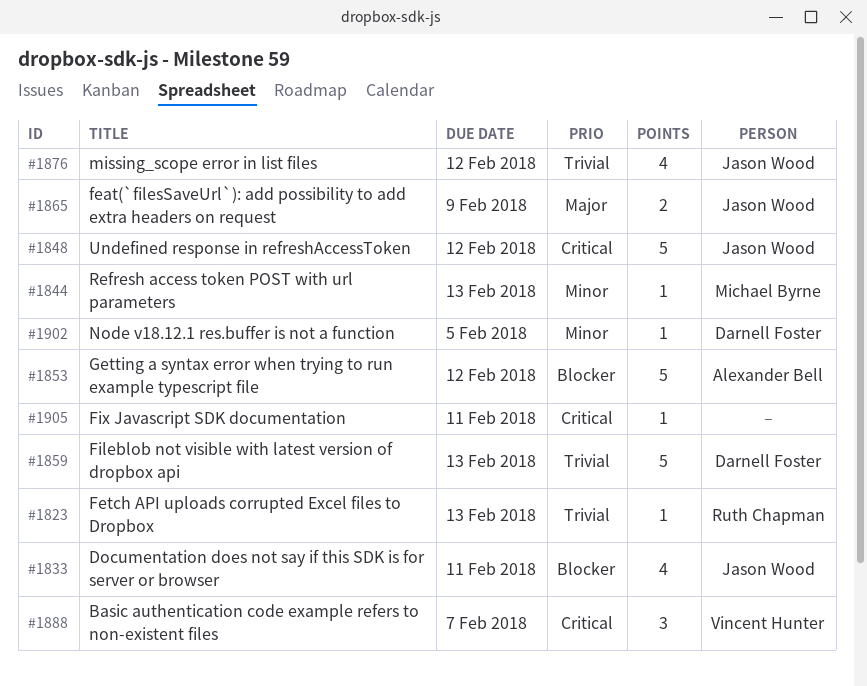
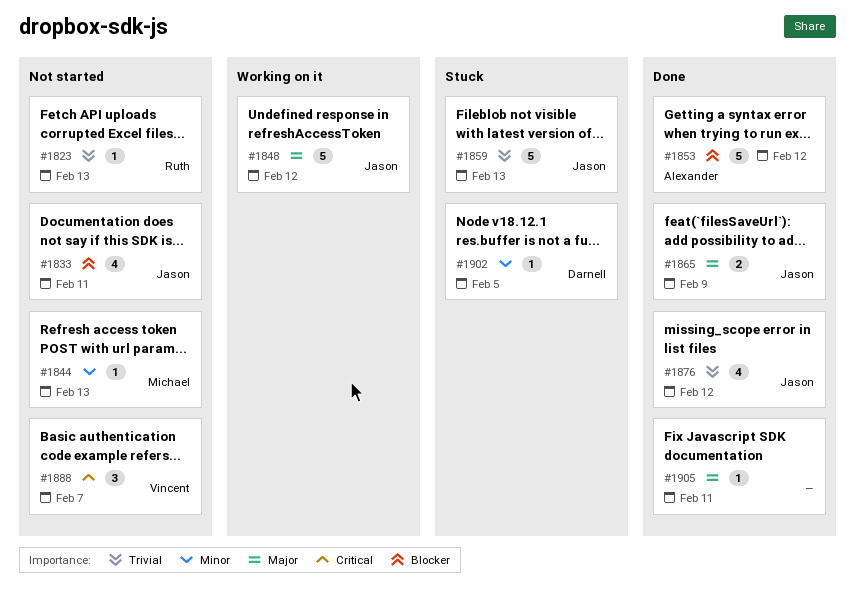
#1848, priority: Critical -> Major
#1859, owner: Darnell Foster -> Jason Wood
#1905, priority: Critical -> Major

